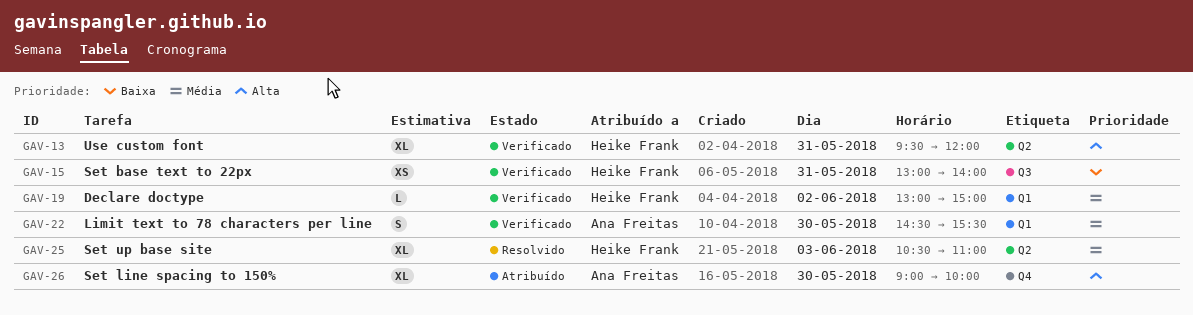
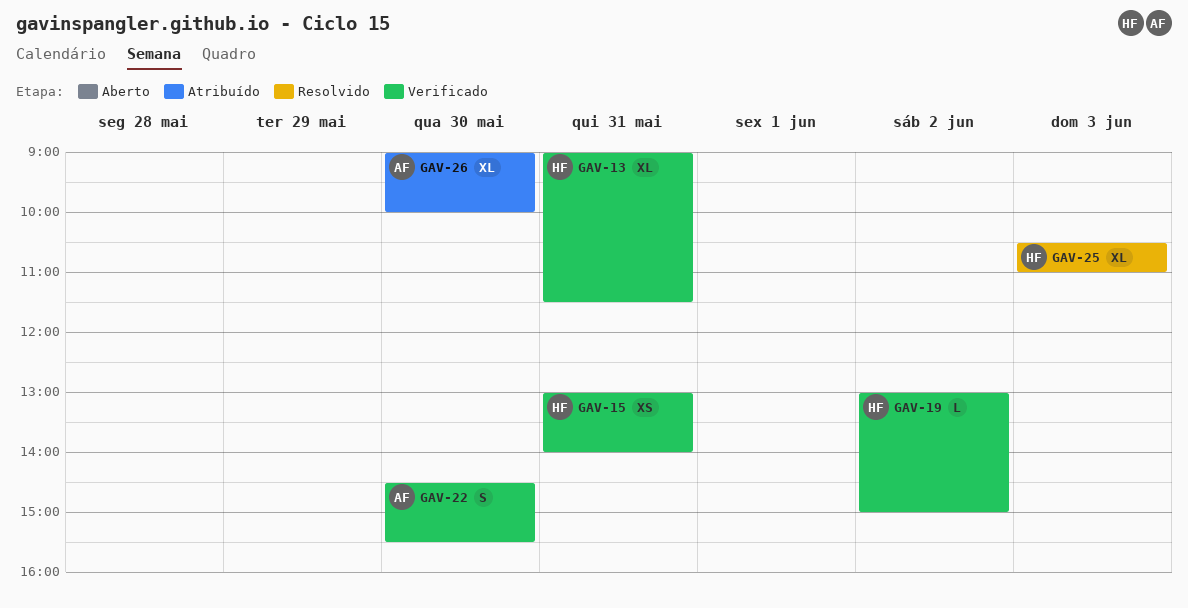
GAV-13, begins: 09:30 -> 09:00
GAV-13, ends: 12:00 -> 11:30

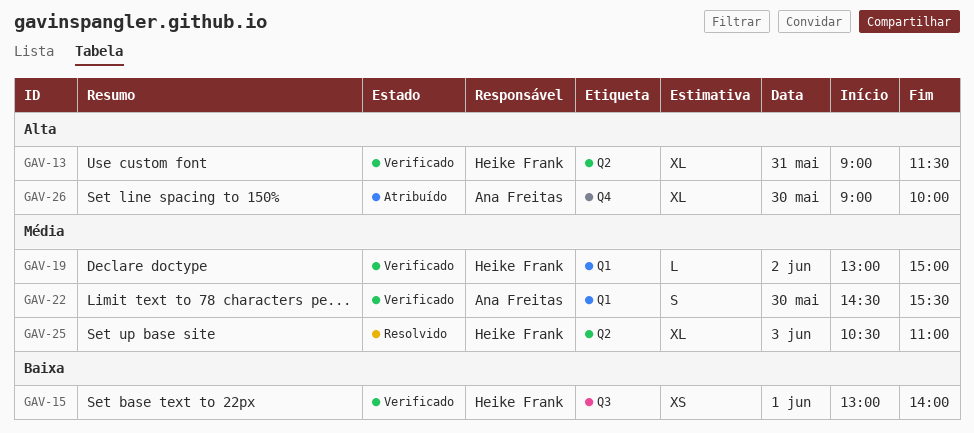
GAV-15, day: May 31 -> Jun 1

